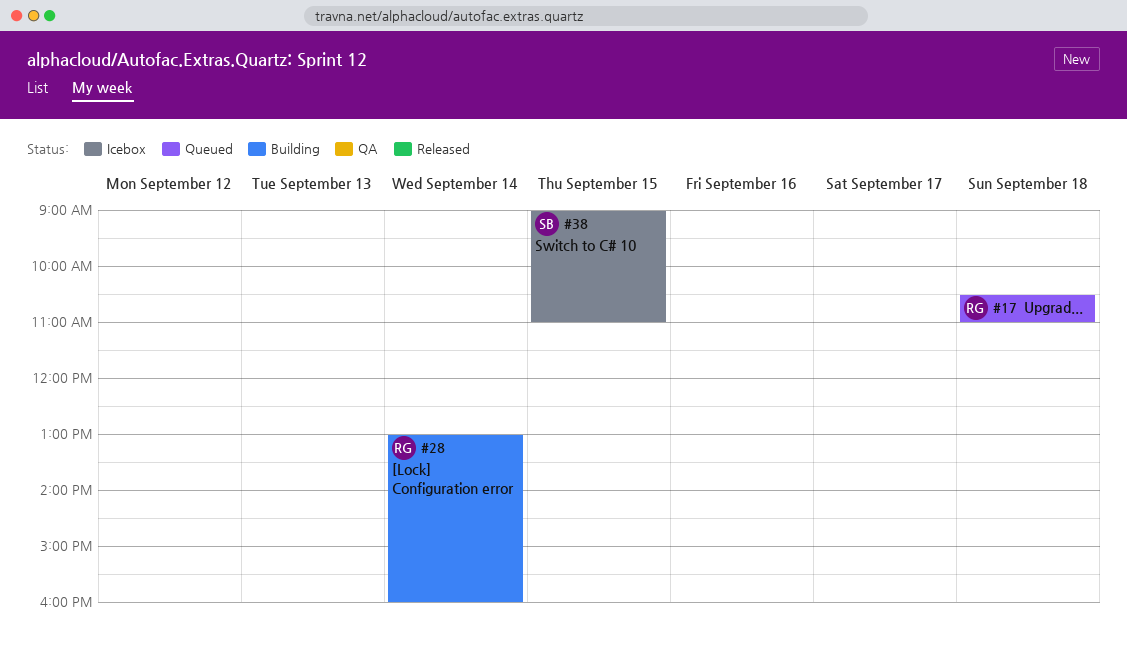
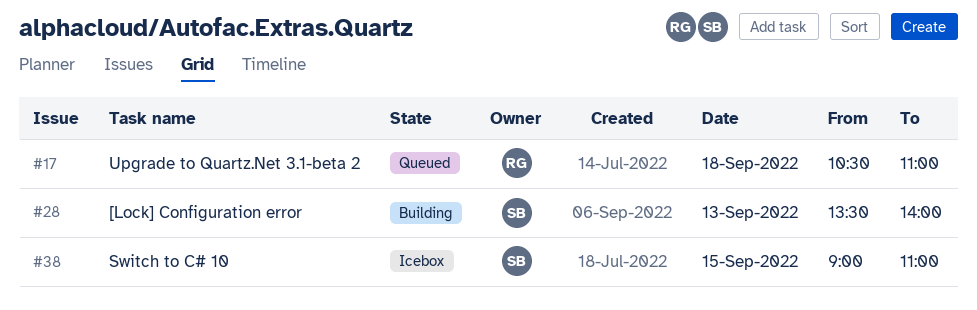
#28, owner: RG -> SB
#28, day: Sep 14 -> Sep 13
#28, begins: 13:00 -> 13:30
#28, ends: 16:00 -> 14:00

